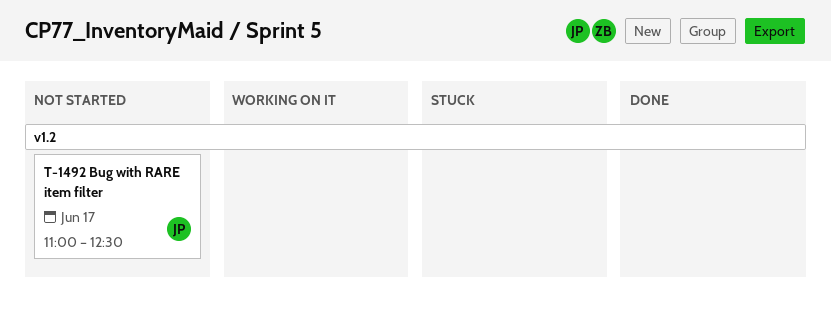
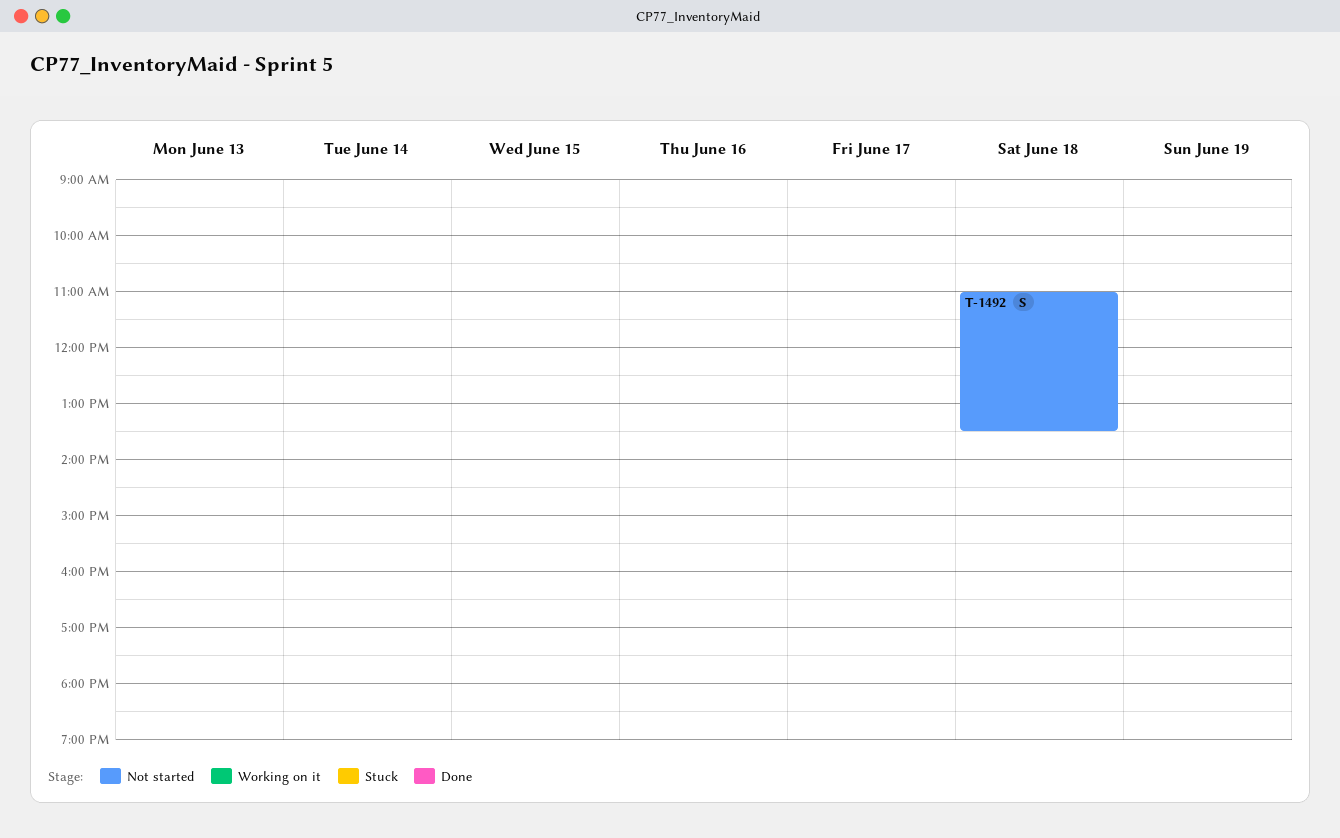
T-1492, day: Jun 17 -> Jun 18
T-1492, ends: 12:30 -> 13:30

